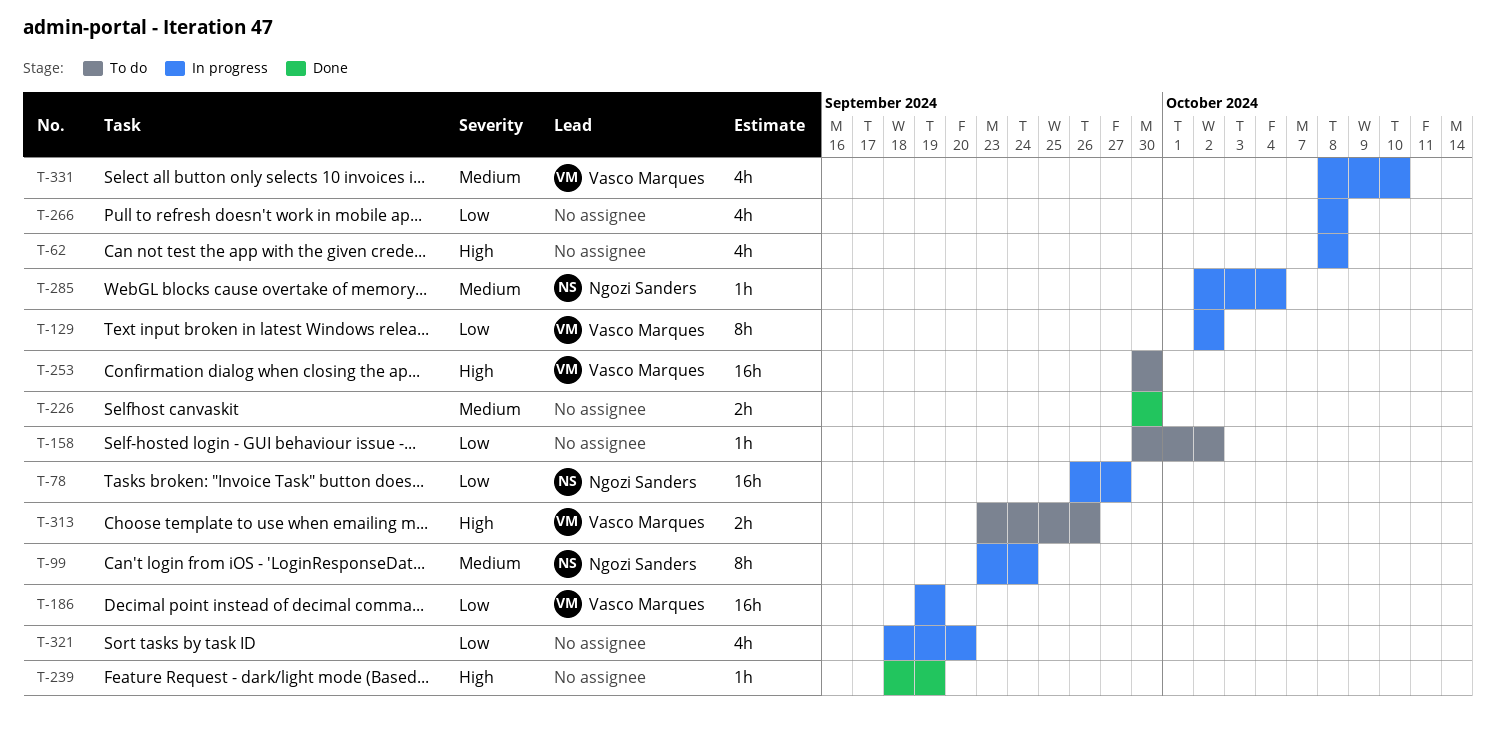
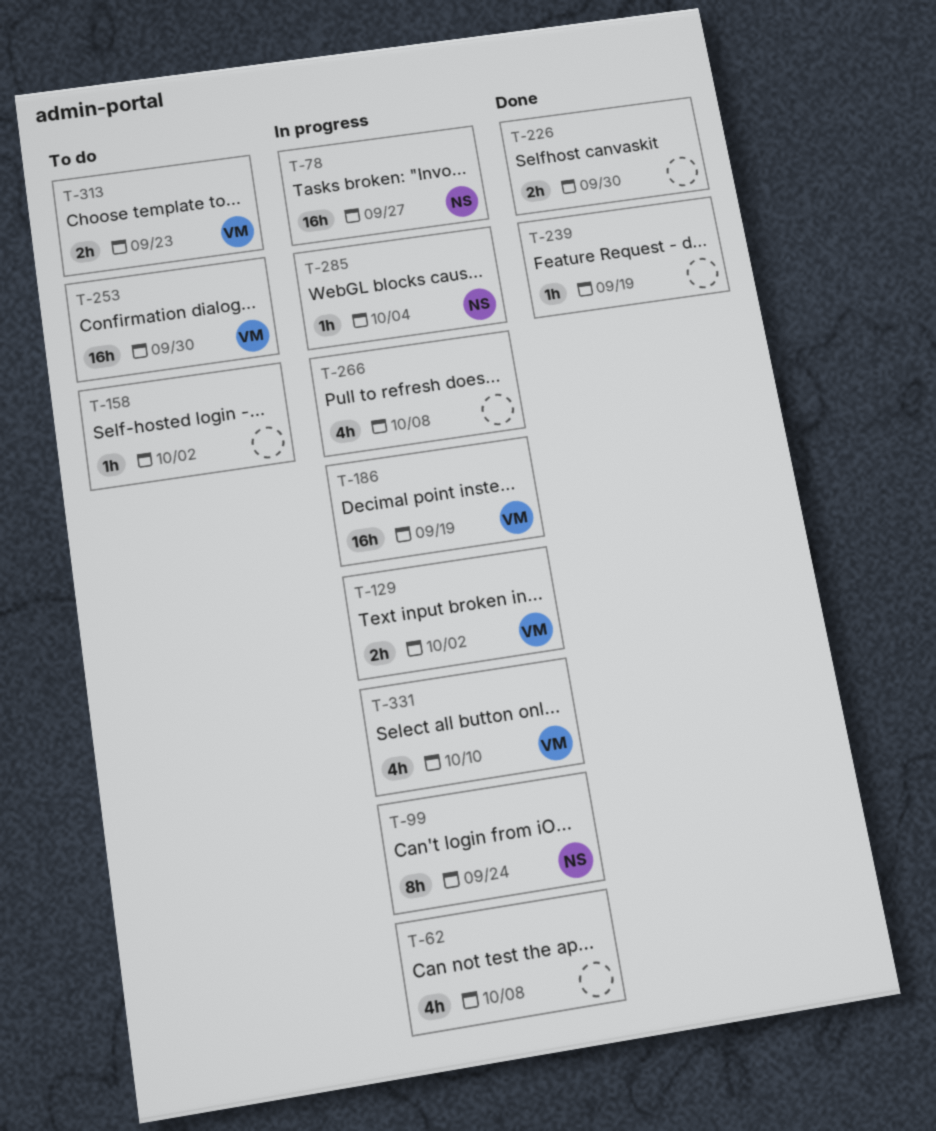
T-129, estimate: 8h -> 2h
T-313, due: Sep 26 -> Sep 23
T-321: present -> none

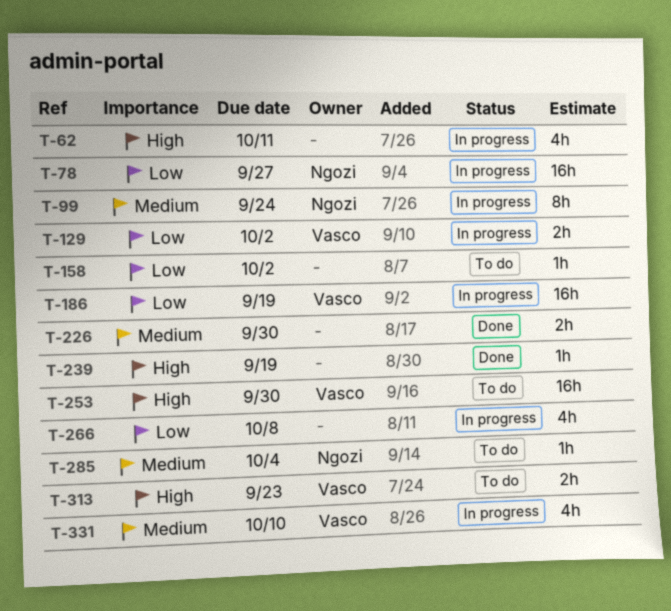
T-62, due: Oct 8 -> Oct 11
T-285, status: In progress -> To do

